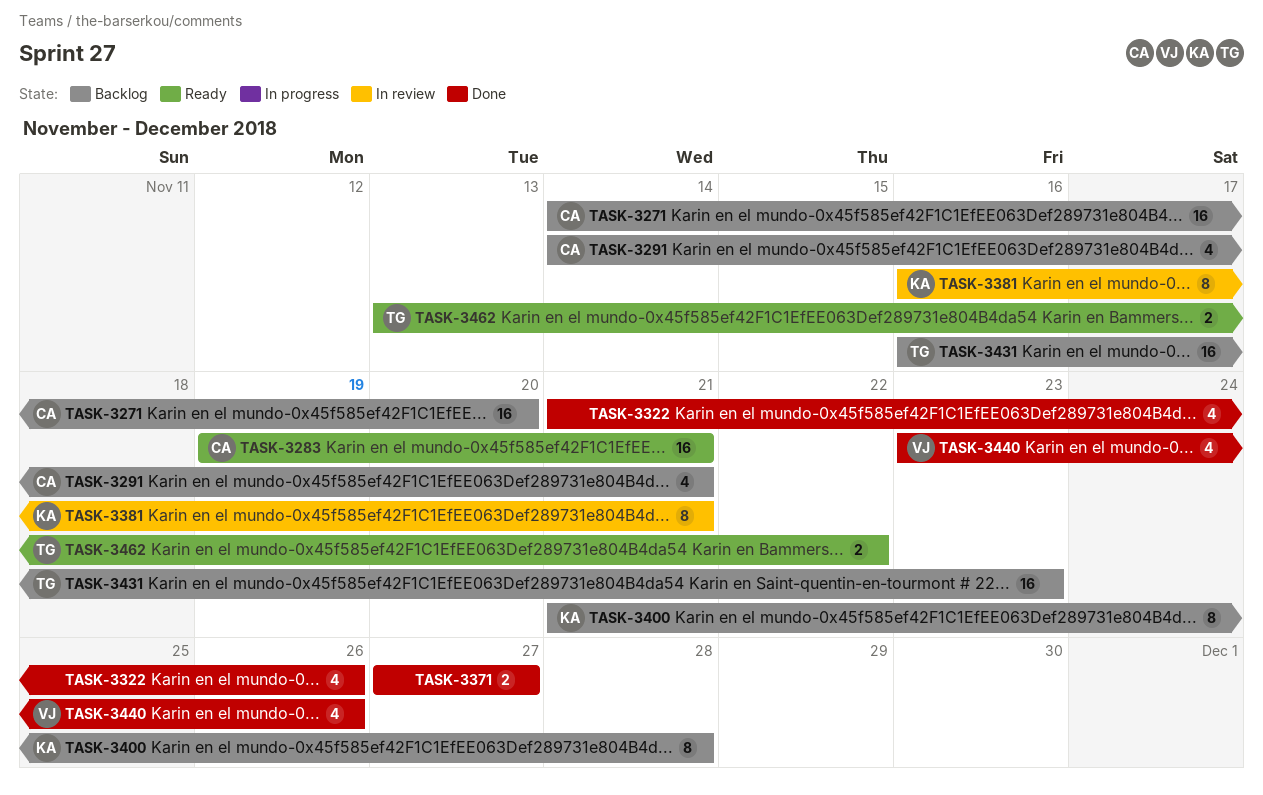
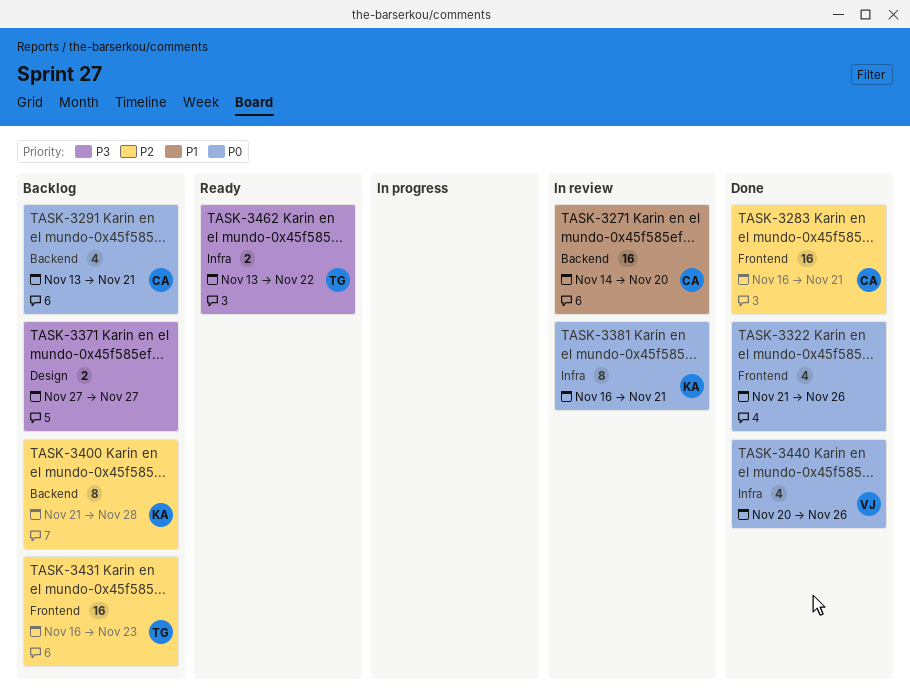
TASK-3271, status: Backlog -> In review
TASK-3283, status: Ready -> Done
TASK-3283, start: Nov 19 -> Nov 16
TASK-3291, start: Nov 14 -> Nov 13
TASK-3371, status: Done -> Backlog
TASK-3440, start: Nov 23 -> Nov 20

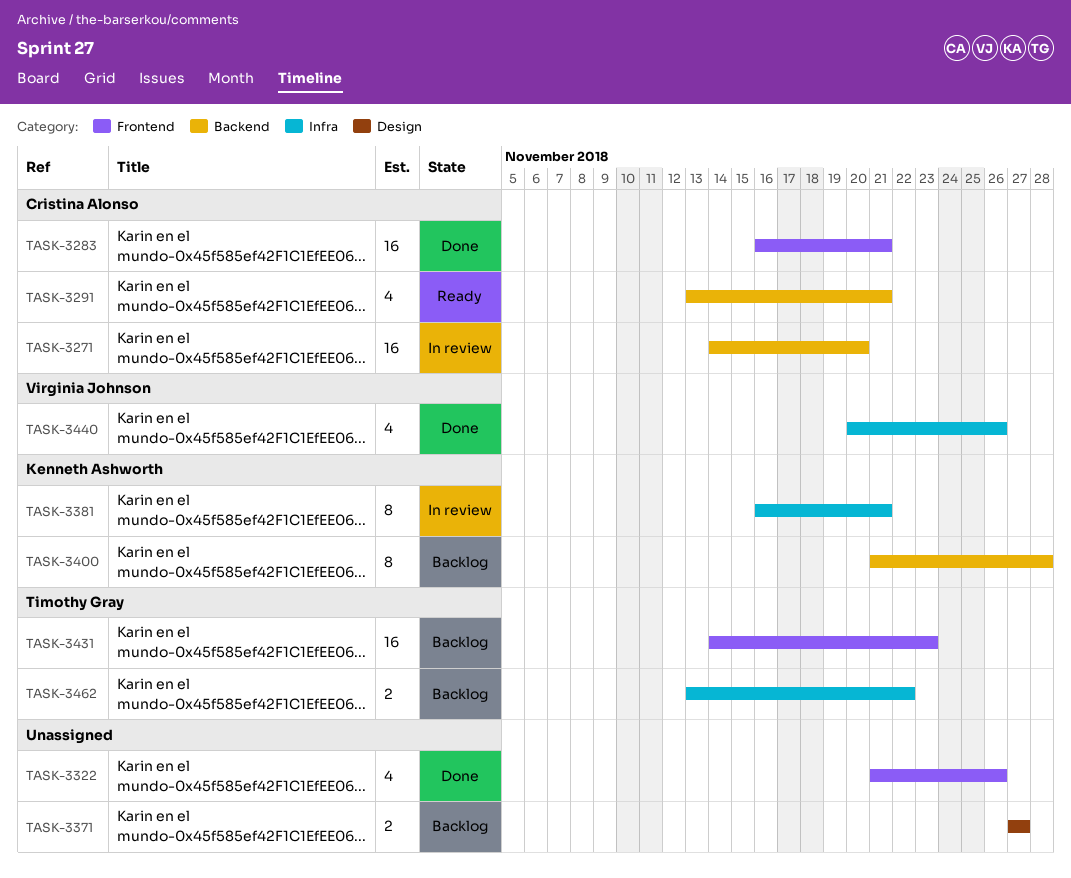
TASK-3291, status: Backlog -> Ready
TASK-3431, start: Nov 16 -> Nov 14
TASK-3462, status: Ready -> Backlog

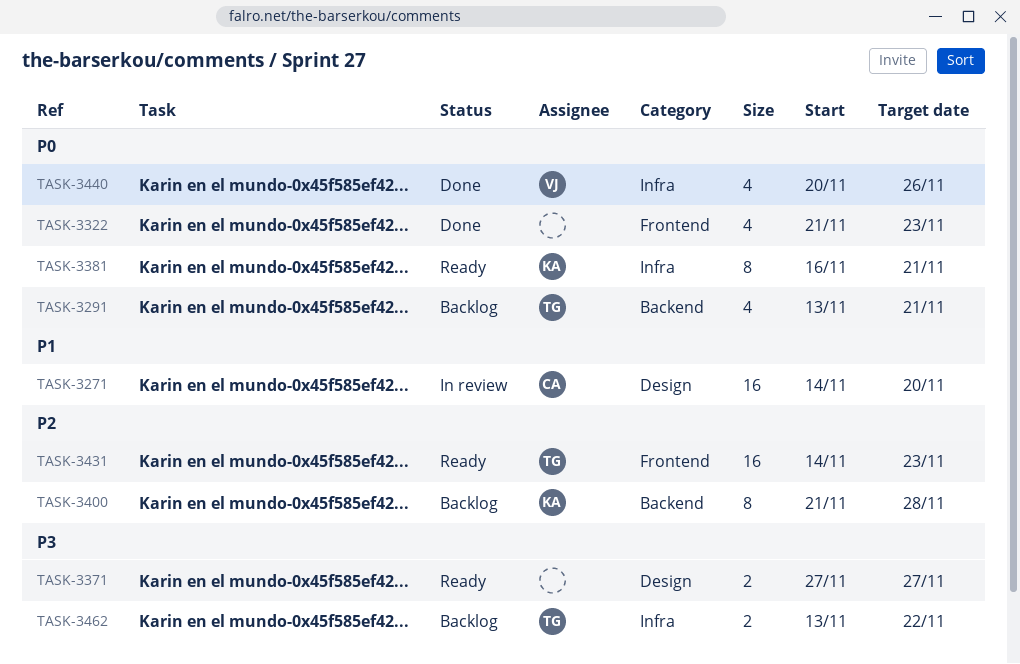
TASK-3271, label: Backend -> Design
TASK-3283: present -> none
TASK-3291, status: Ready -> Backlog
TASK-3291, owner: Cristina Alonso -> Timothy Gray
TASK-3322, due: Nov 26 -> Nov 23
TASK-3371, status: Backlog -> Ready
TASK-3381, status: In review -> Ready
TASK-3431, status: Backlog -> Ready

